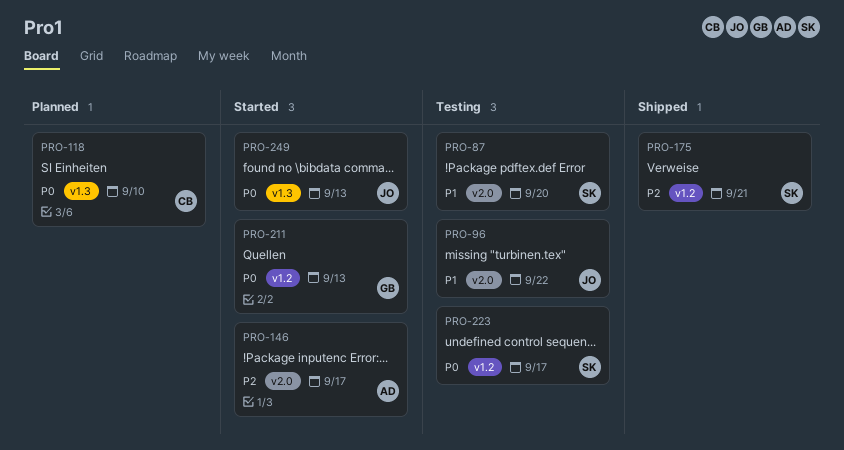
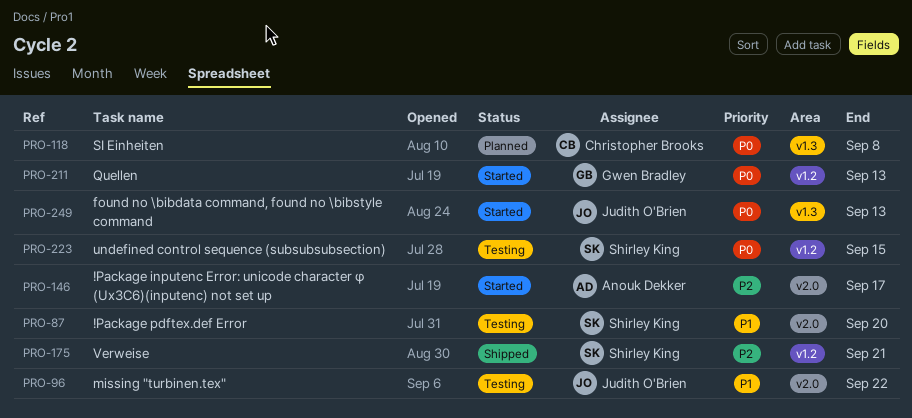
PRO-118, due: Sep 10 -> Sep 8
PRO-223, due: Sep 17 -> Sep 15

